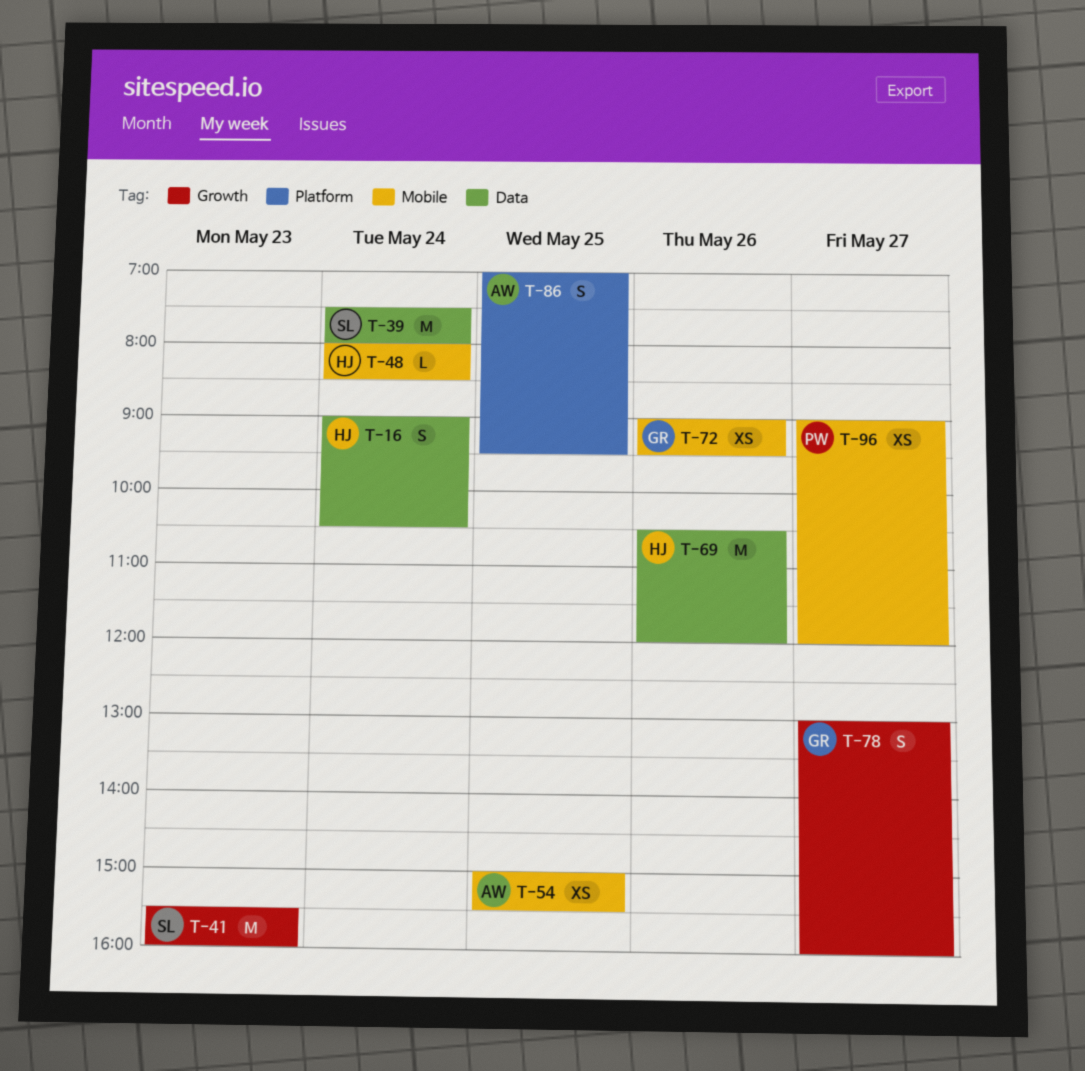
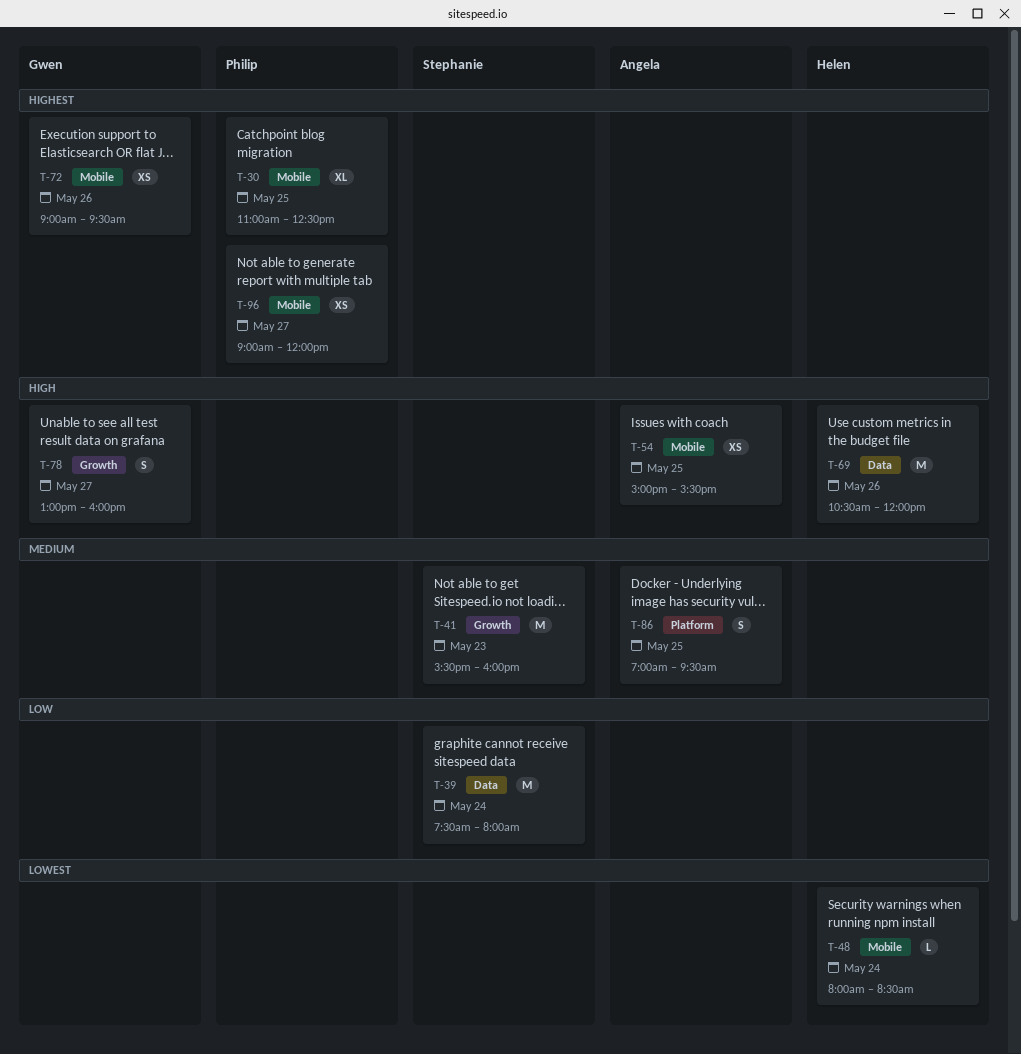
T-16: present -> none
T-30: none -> present

